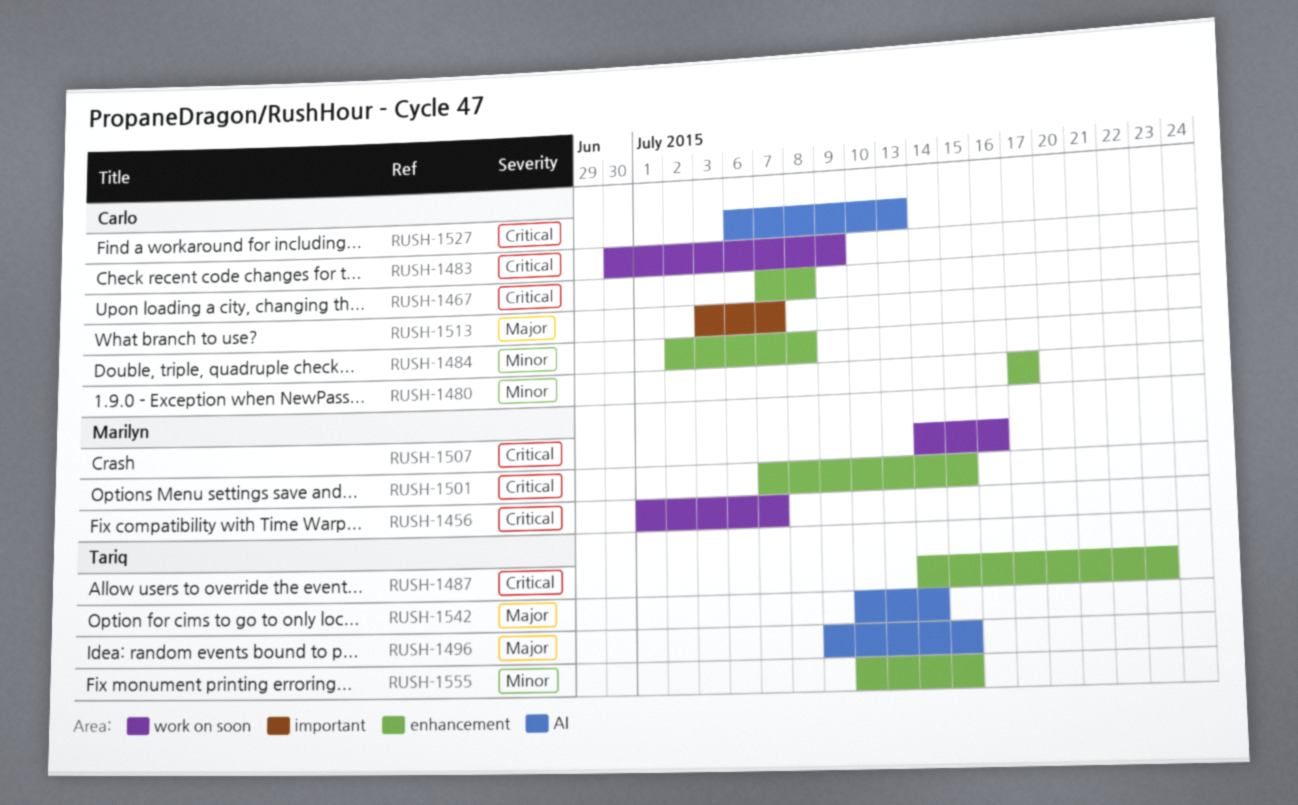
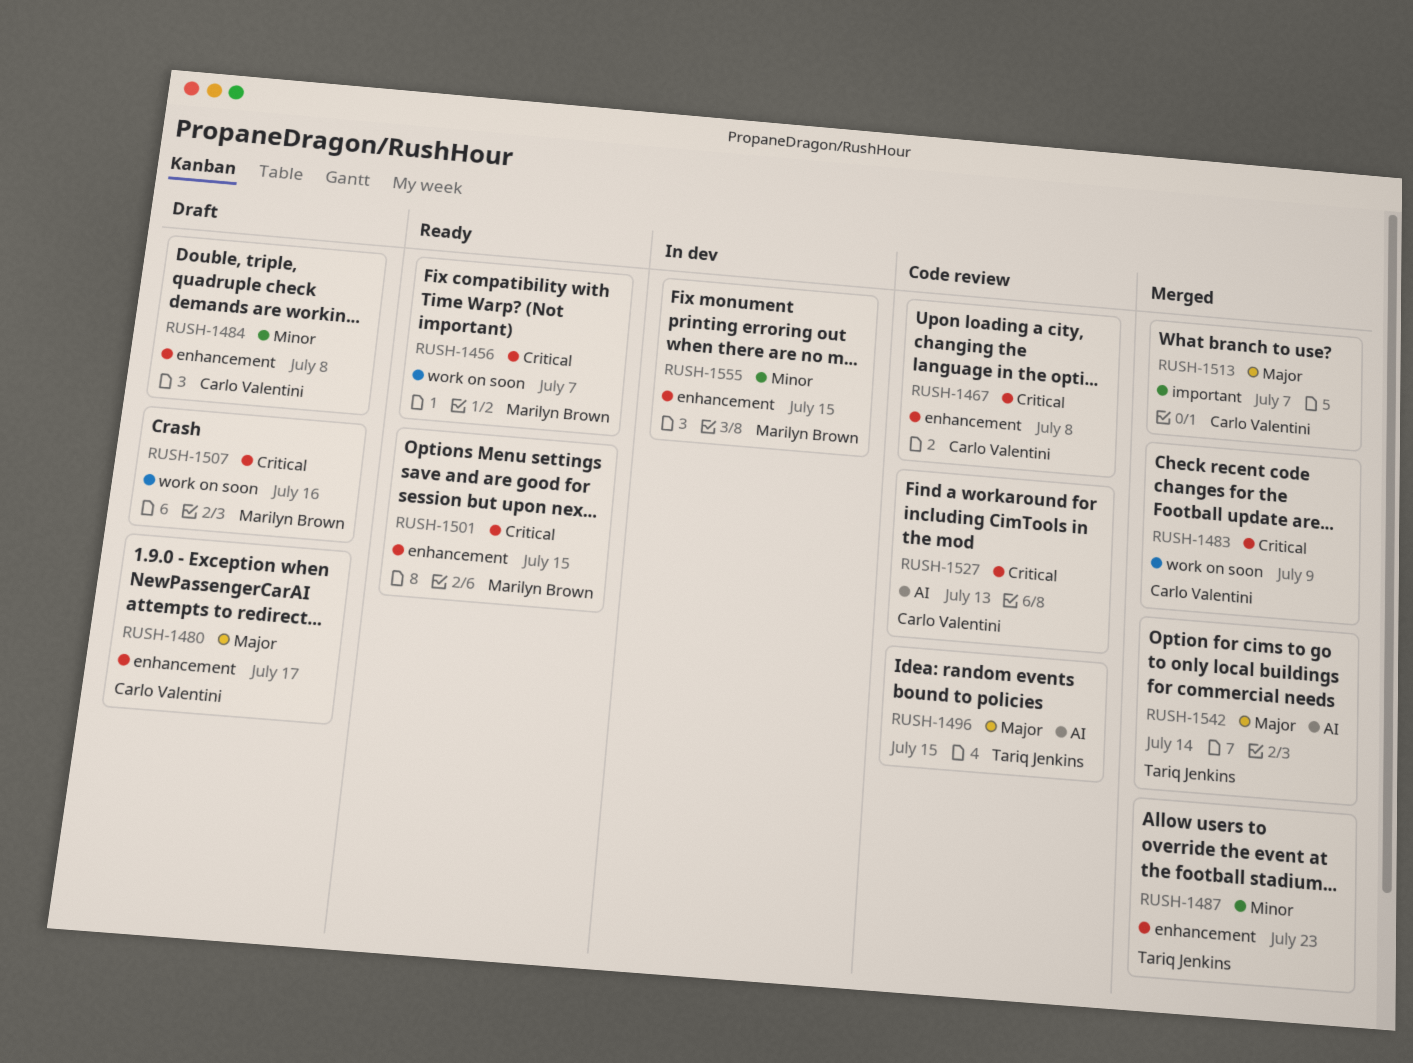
RUSH-1480, priority: Minor -> Major
RUSH-1487, priority: Critical -> Minor
RUSH-1555, owner: Tariq Jenkins -> Marilyn Brown

